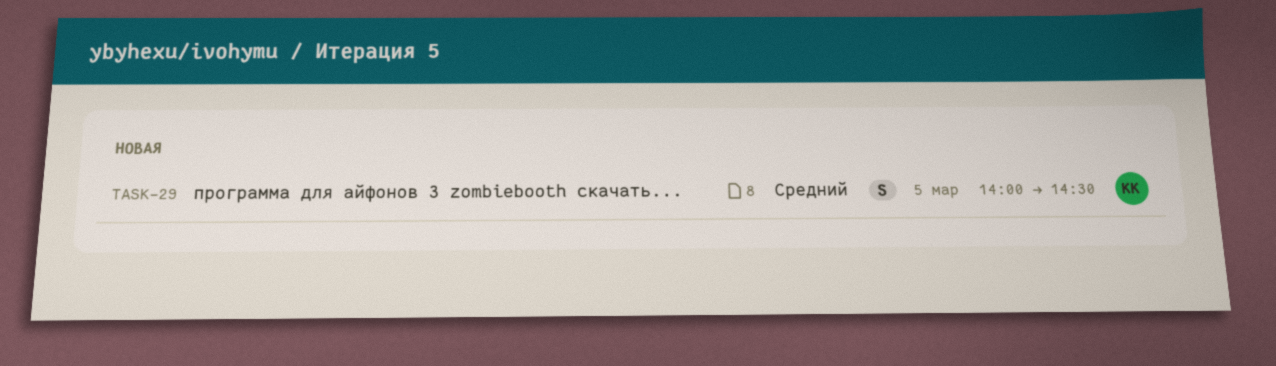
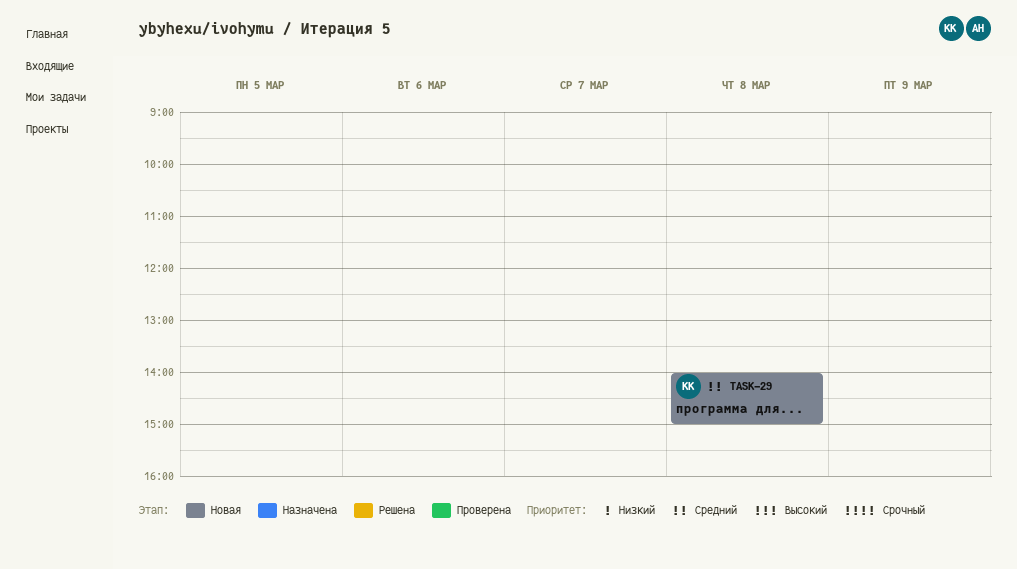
TASK-29, day: Mar 5 -> Mar 8
TASK-29, ends: 14:30 -> 15:00

